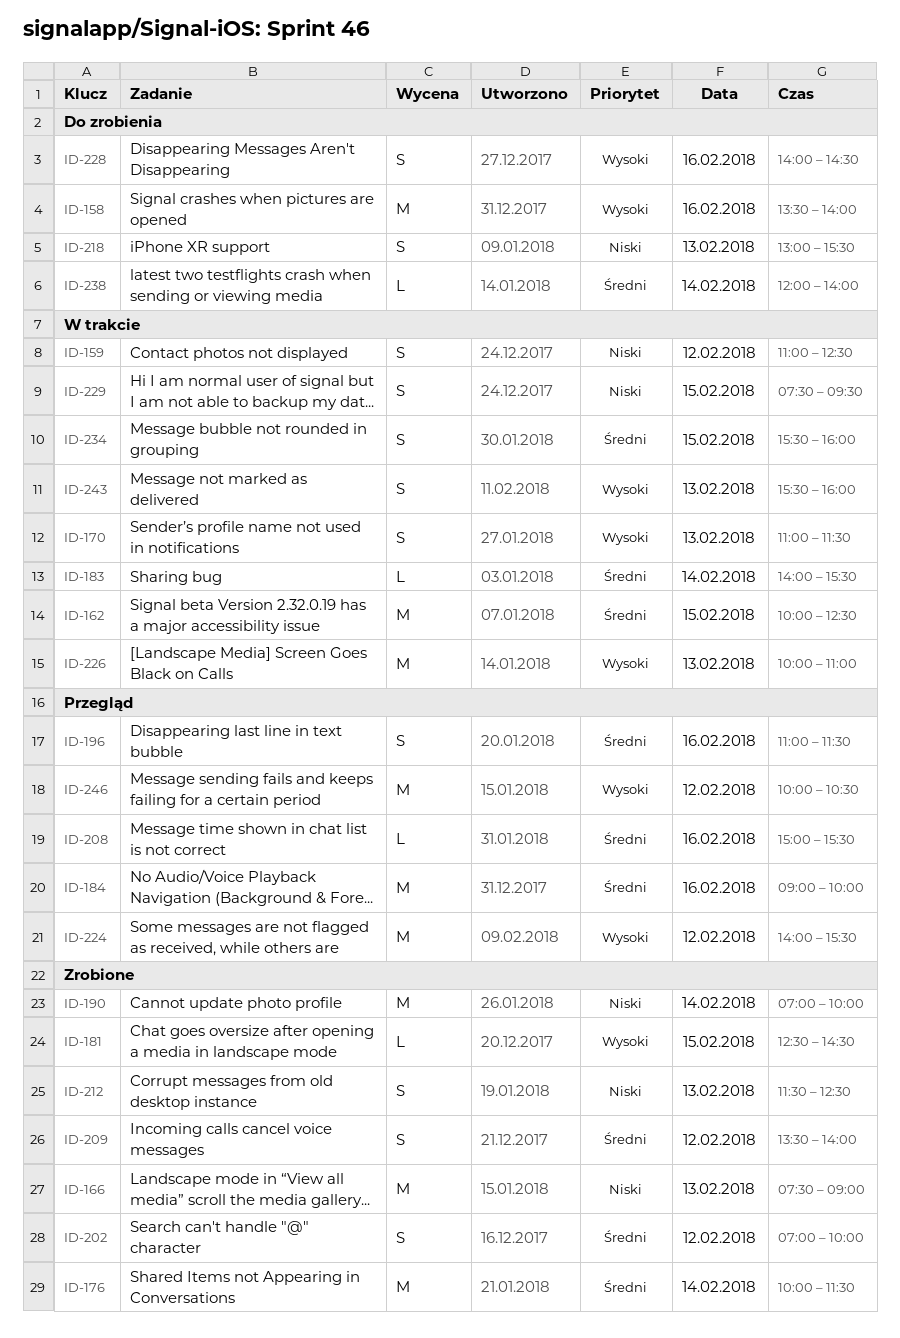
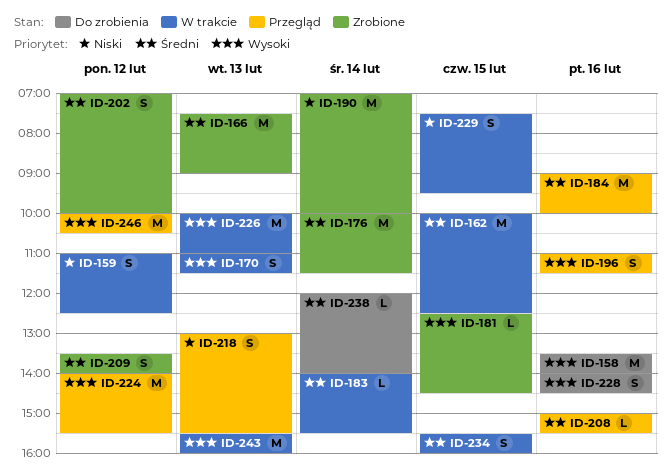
ID-166, priority: Niski -> Średni
ID-196, priority: Średni -> Wysoki
ID-212: present -> none
ID-218, status: Do zrobienia -> Przegląd
ID-243, estimate: S -> M

